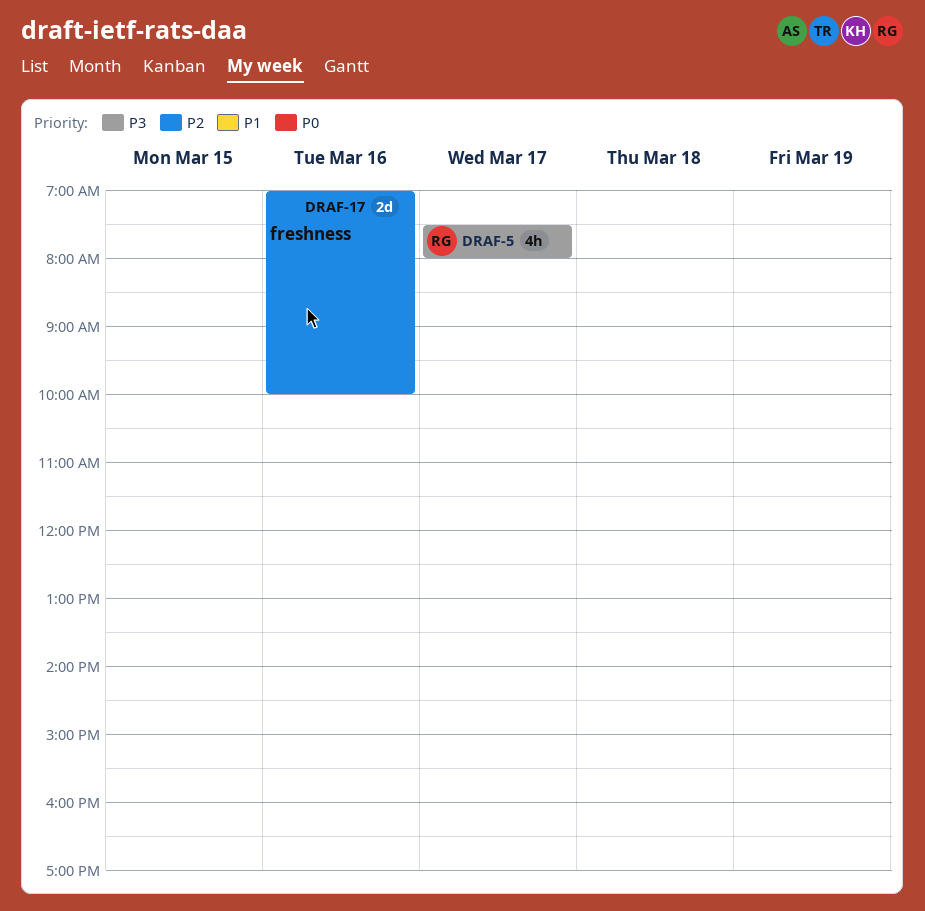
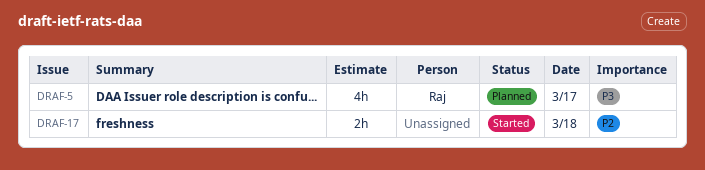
DRAF-17, estimate: 2d -> 2h
DRAF-17, day: Mar 16 -> Mar 18

